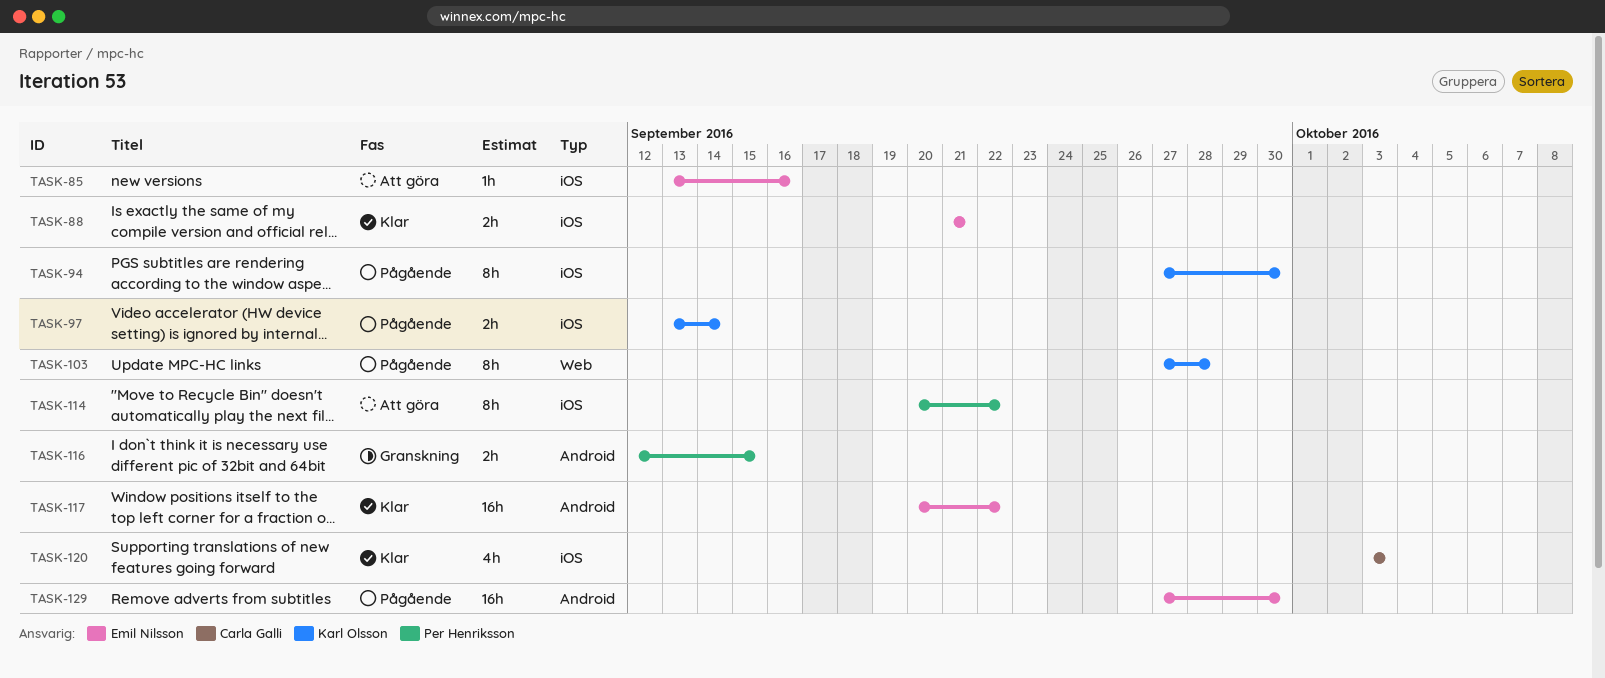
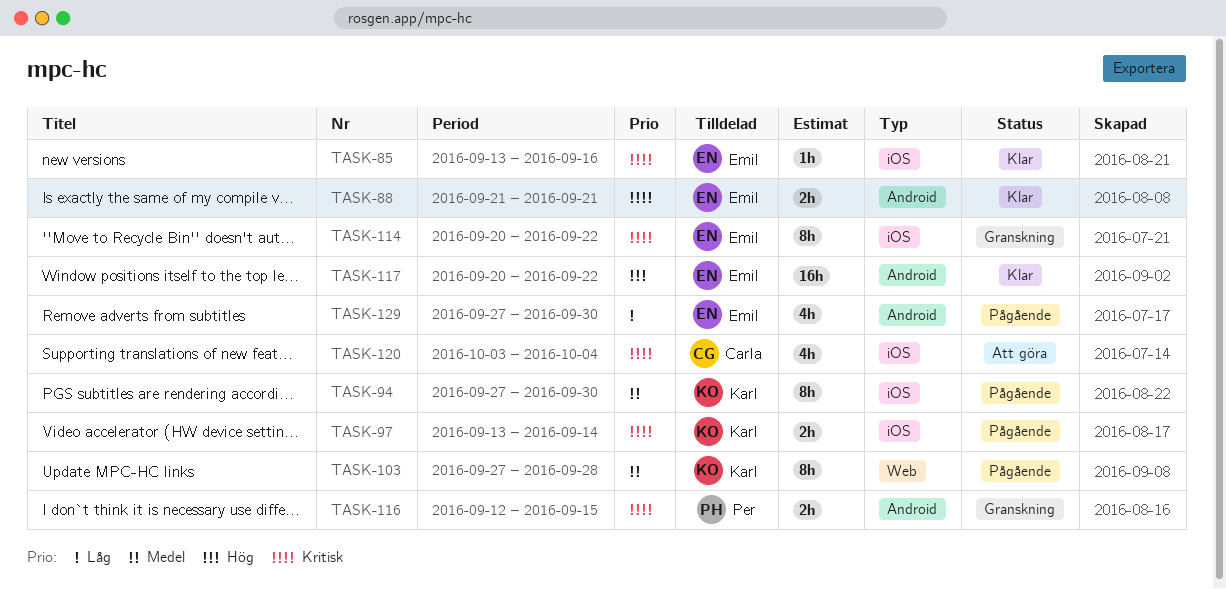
TASK-85, status: Att göra -> Klar
TASK-88, label: iOS -> Android
TASK-114, status: Att göra -> Granskning
TASK-114, owner: Per Henriksson -> Emil Nilsson
TASK-120, status: Klar -> Att göra
TASK-120, due: Oct 3 -> Oct 4
TASK-129, estimate: 16h -> 4h

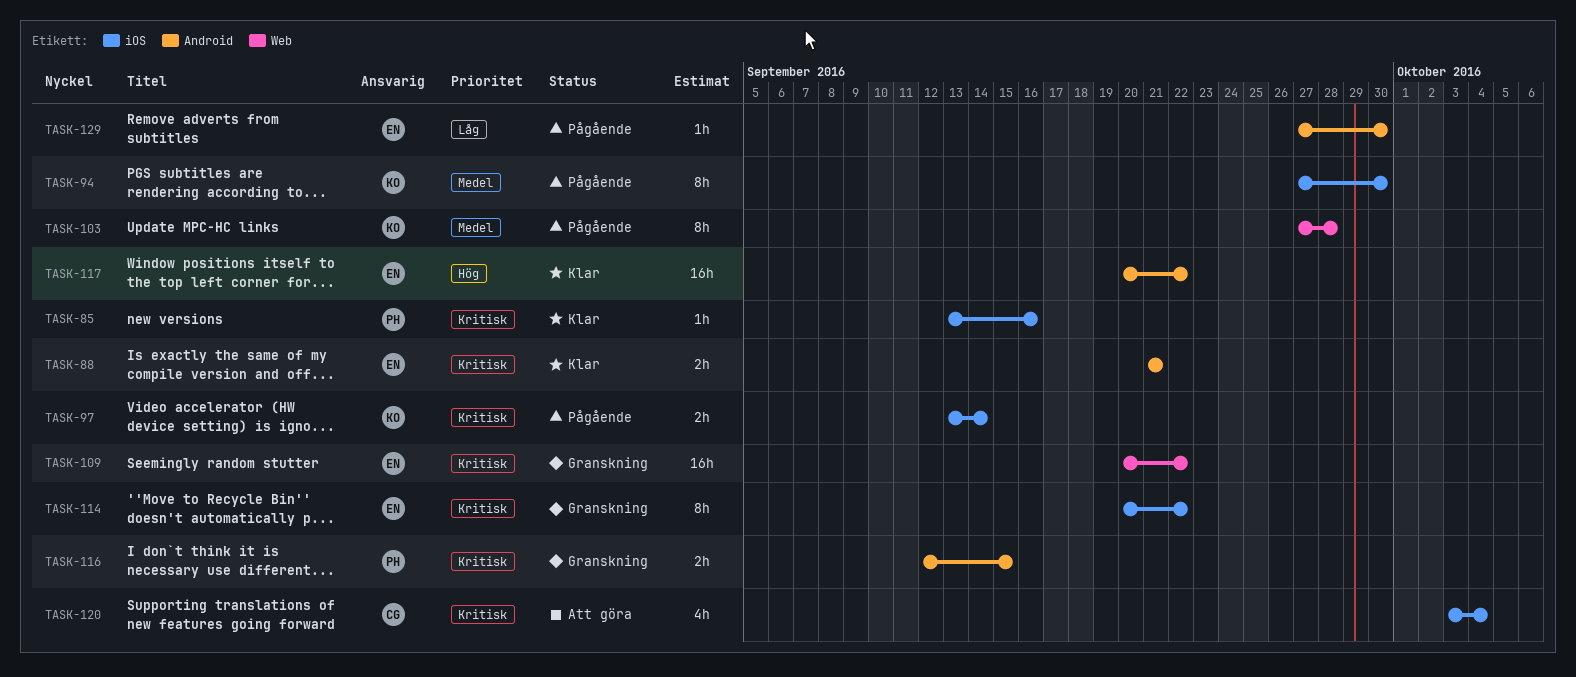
TASK-85, owner: Emil -> Per
TASK-109: none -> present
TASK-129, estimate: 4h -> 1h

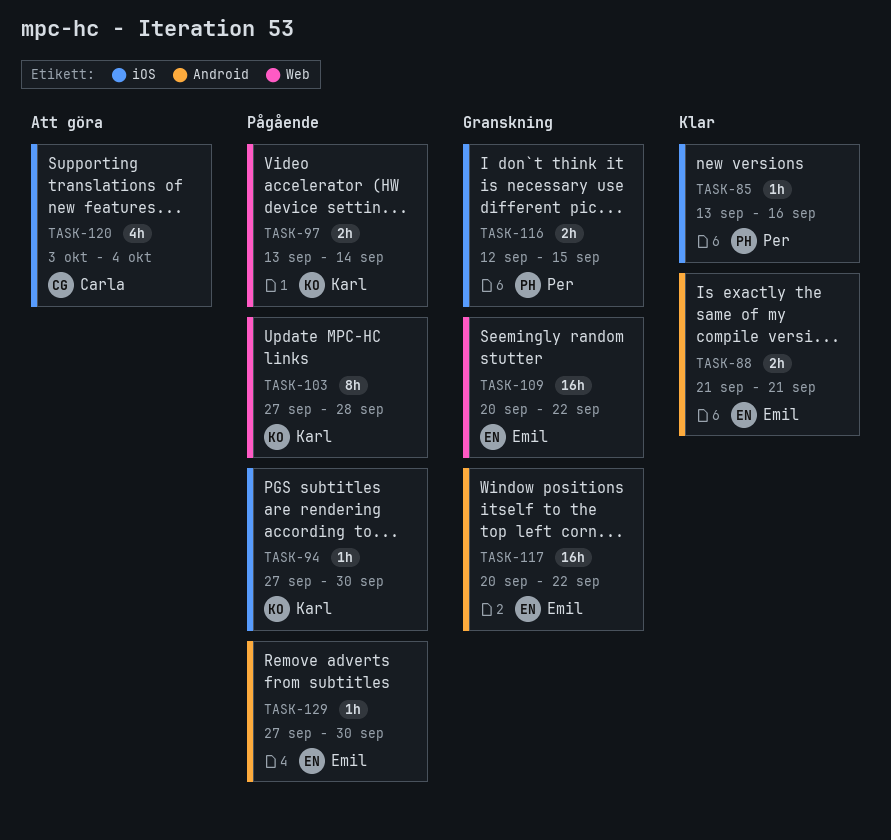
TASK-94, estimate: 8h -> 1h
TASK-97, label: iOS -> Web
TASK-114: present -> none
TASK-116, label: Android -> iOS
TASK-117, status: Klar -> Granskning

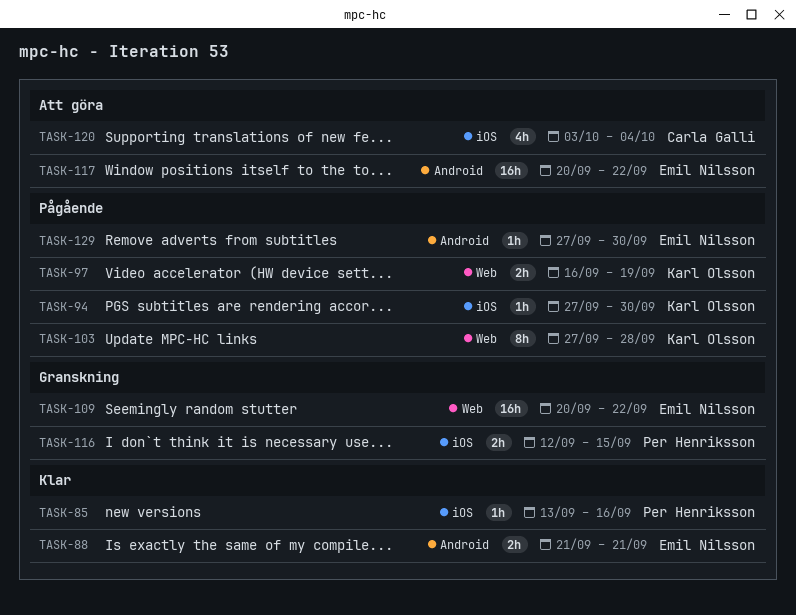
TASK-97, start: Sep 13 -> Sep 16
TASK-97, due: Sep 14 -> Sep 19
TASK-117, status: Granskning -> Att göra

